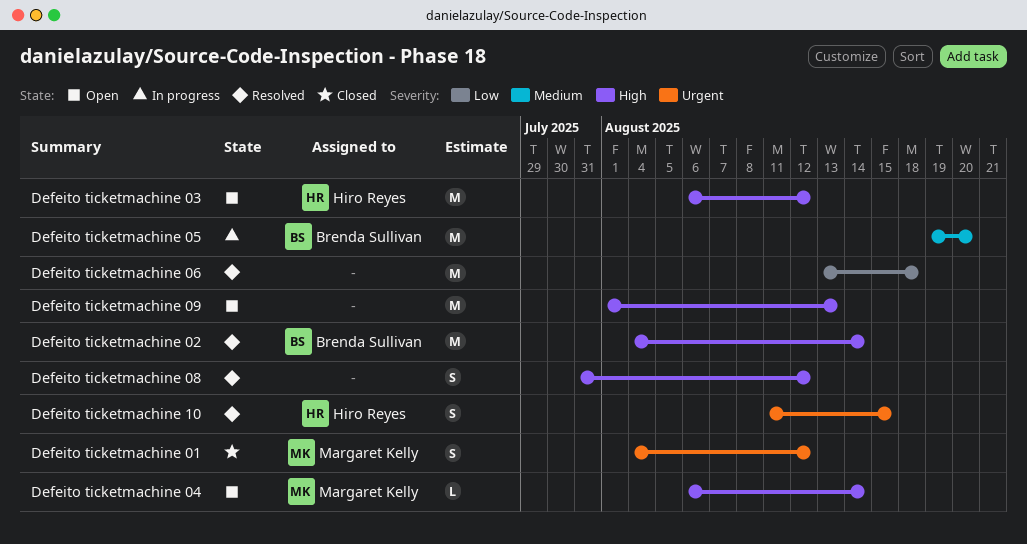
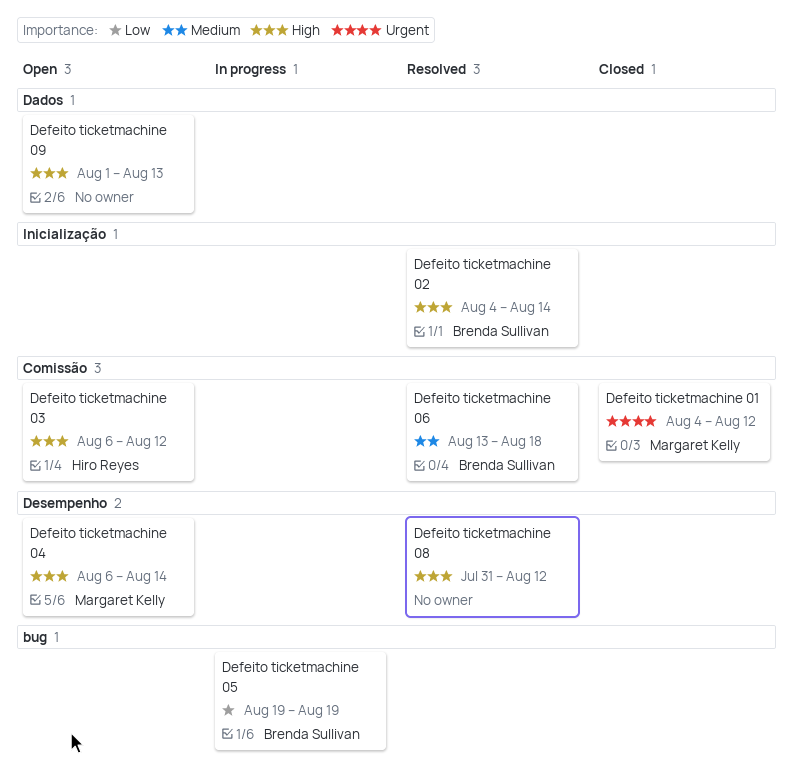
Defeito ticketmachine 05, priority: Medium -> Low
Defeito ticketmachine 05, due: Aug 20 -> Aug 19
Defeito ticketmachine 06, owner: none -> Brenda Sullivan
Defeito ticketmachine 06, priority: Low -> Medium
Defeito ticketmachine 10: present -> none

